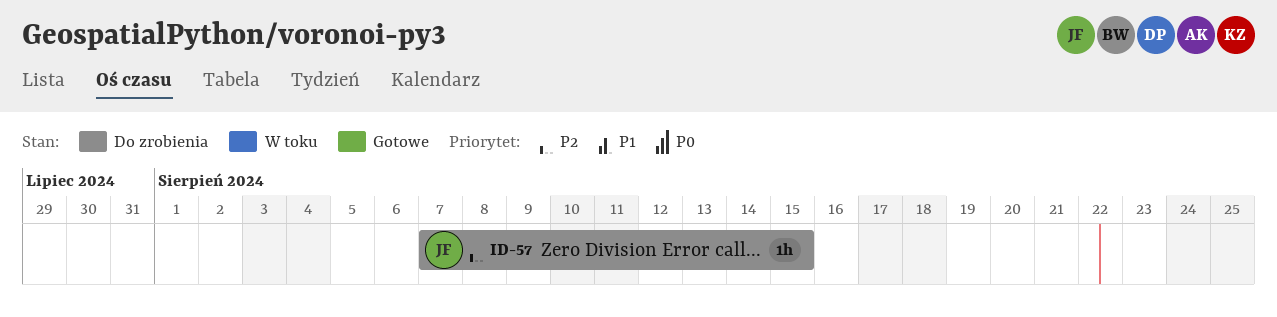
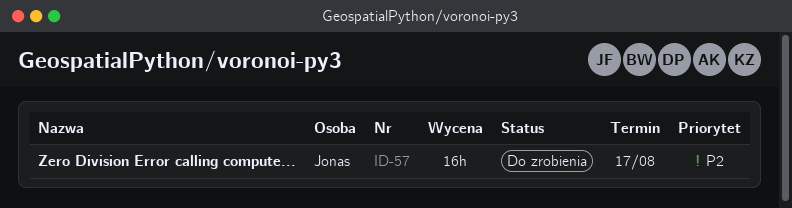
ID-57, estimate: 1h -> 16h
ID-57, due: Aug 15 -> Aug 17

